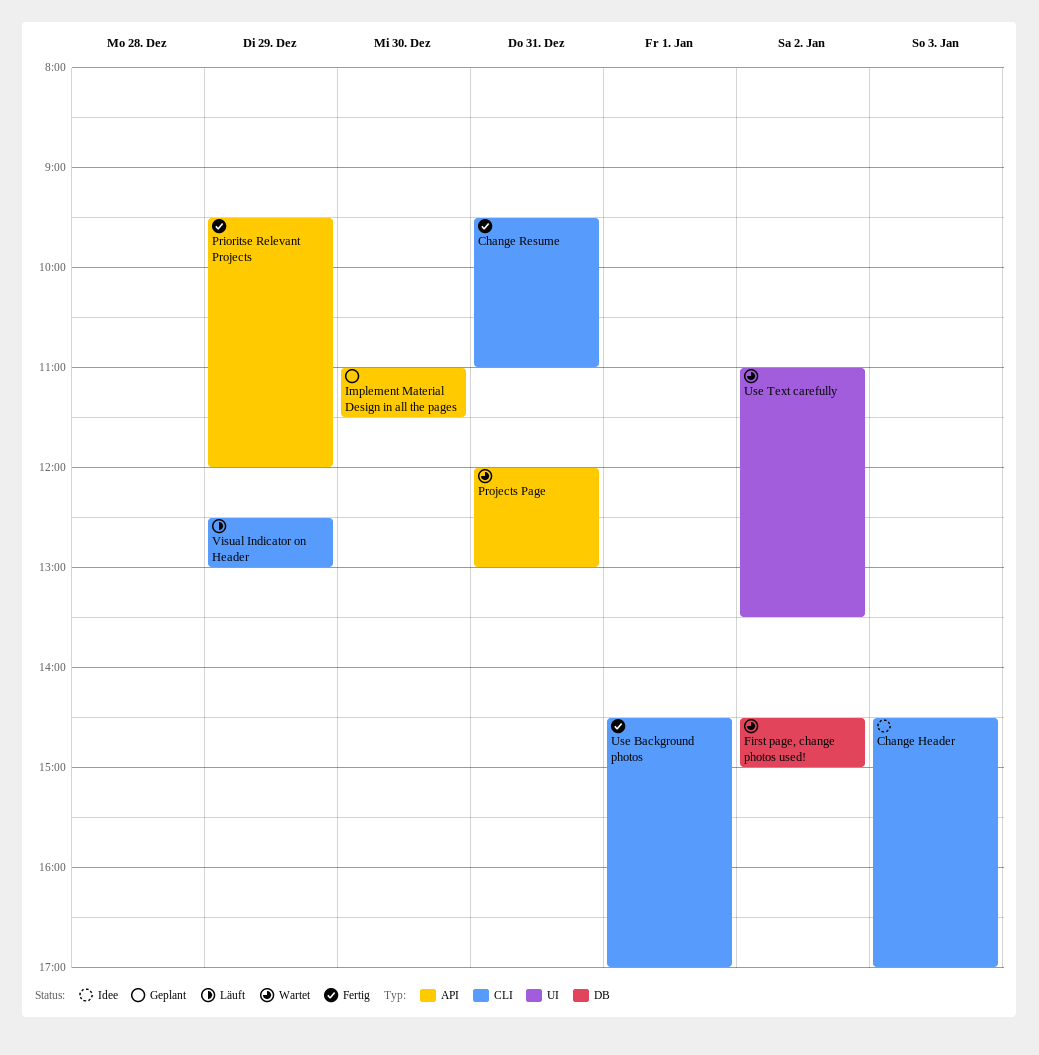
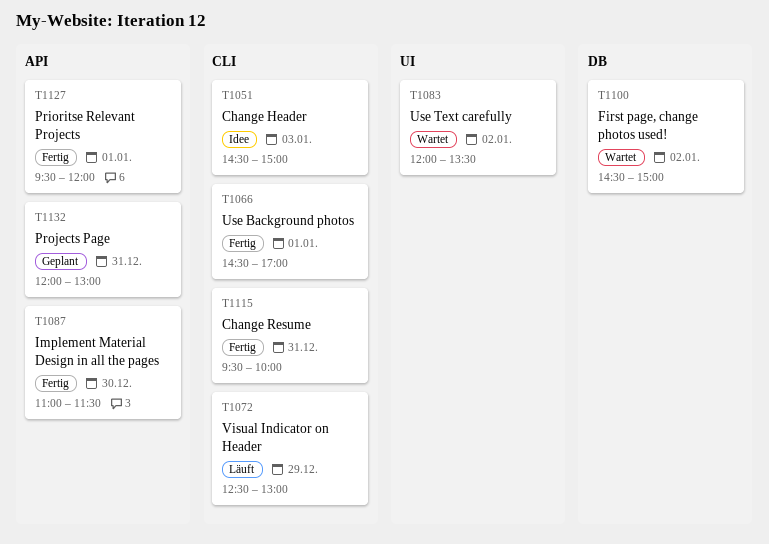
Change Header, ends: 17:00 -> 15:00
Change Resume, ends: 11:00 -> 10:00
Implement Material Design in all the pages, status: Geplant -> Fertig
Prioritse Relevant Projects, day: Dec 29 -> Jan 1
Projects Page, status: Wartet -> Geplant
Use Text carefully, begins: 11:00 -> 12:00

